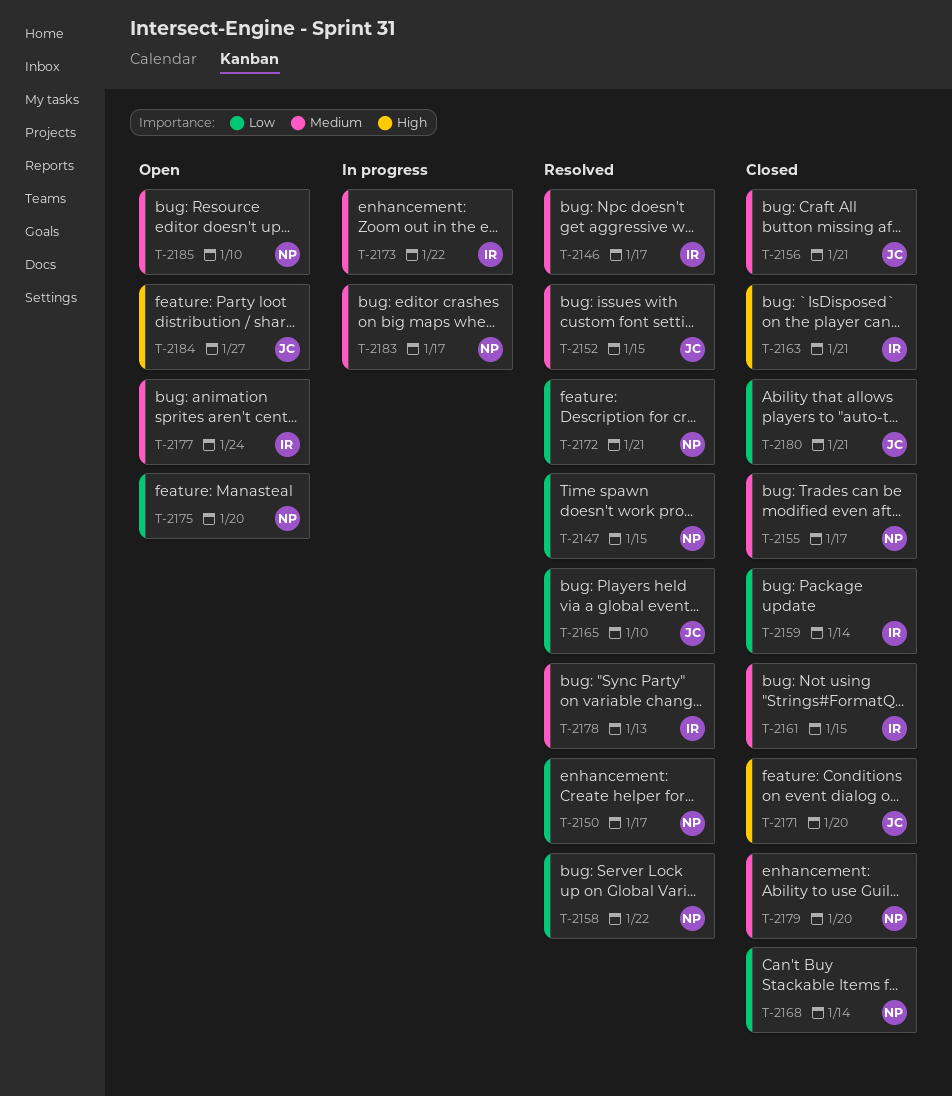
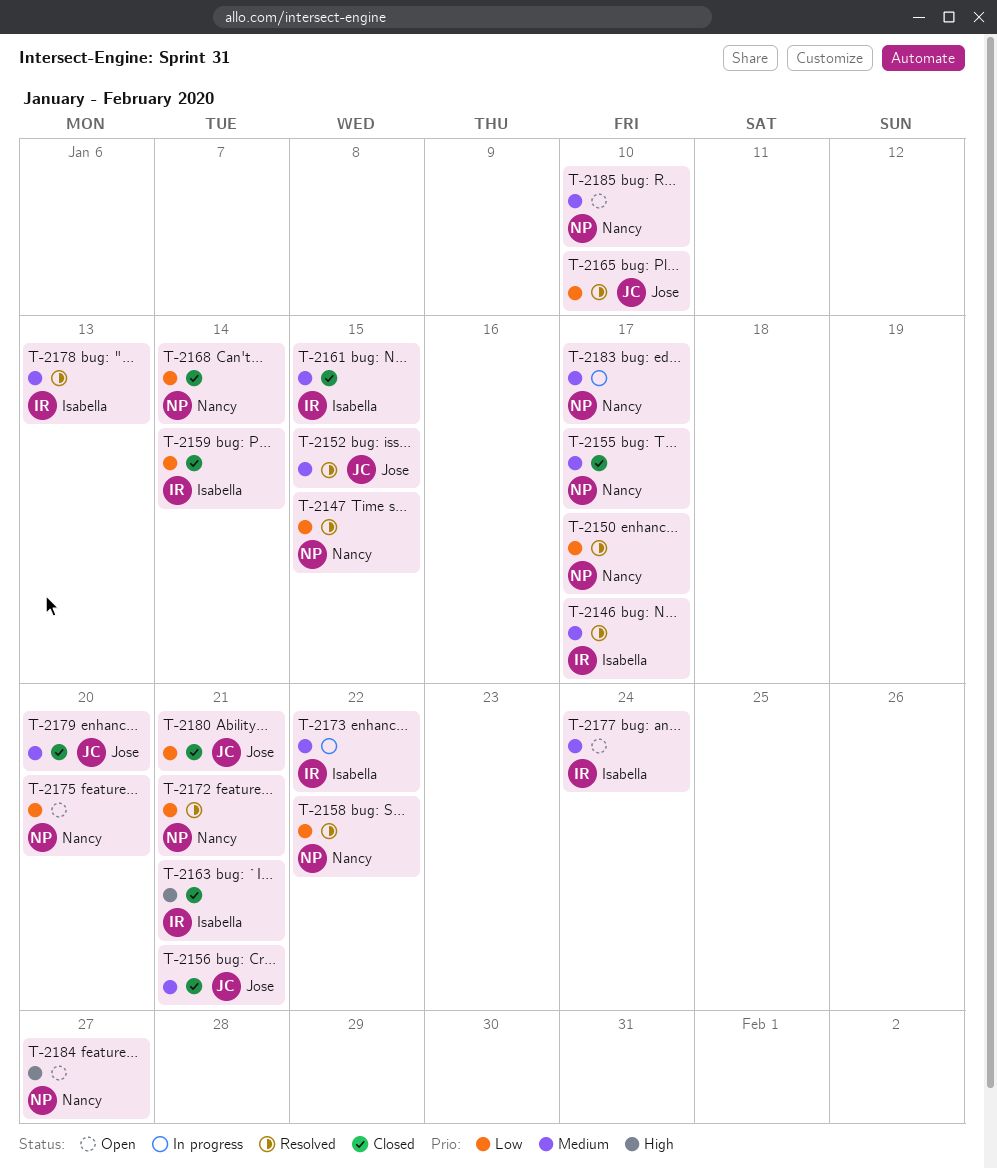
T-2171: present -> none
T-2179, owner: Nancy -> Jose
T-2184, owner: Jose -> Nancy

